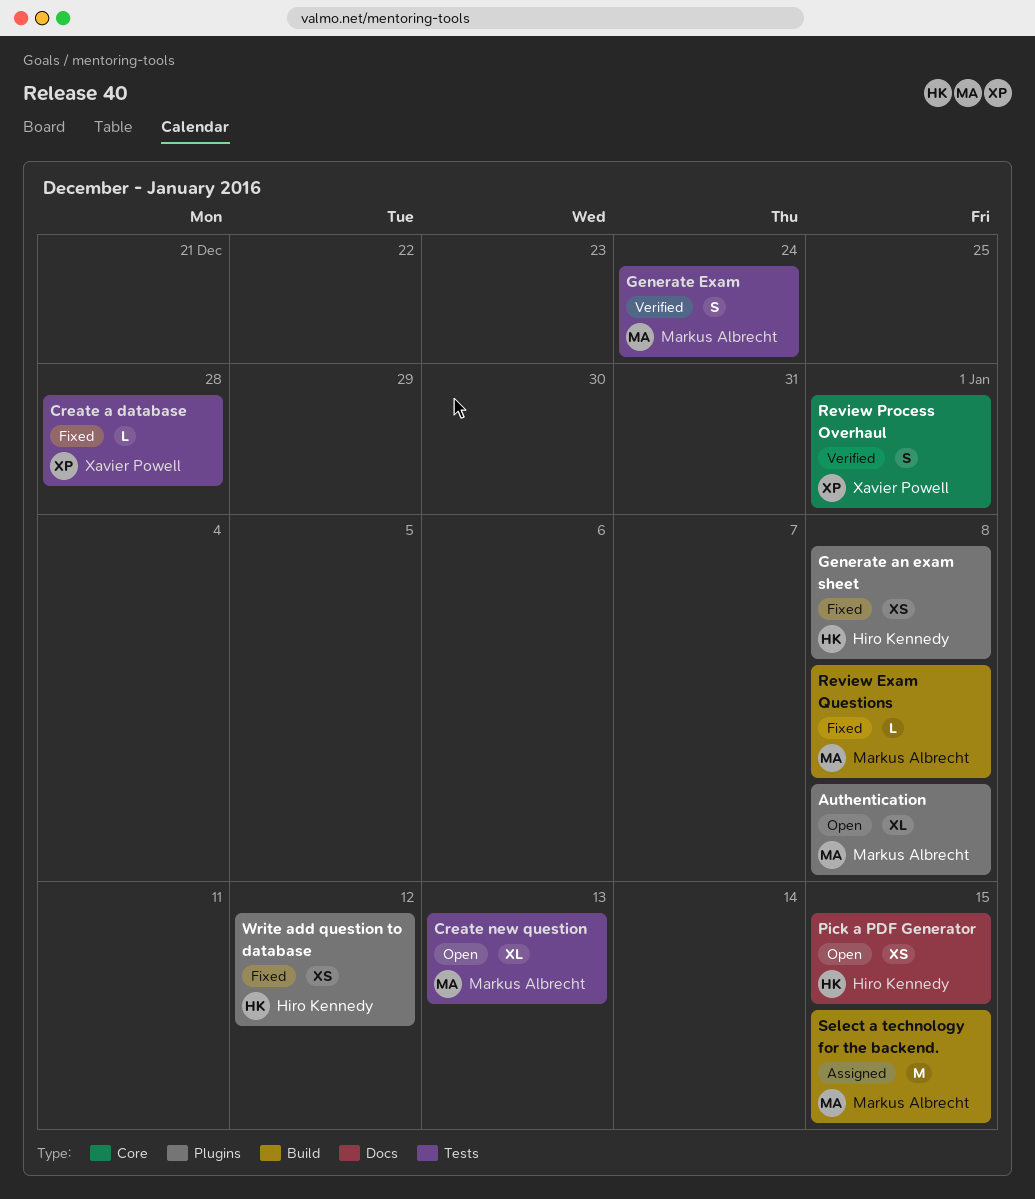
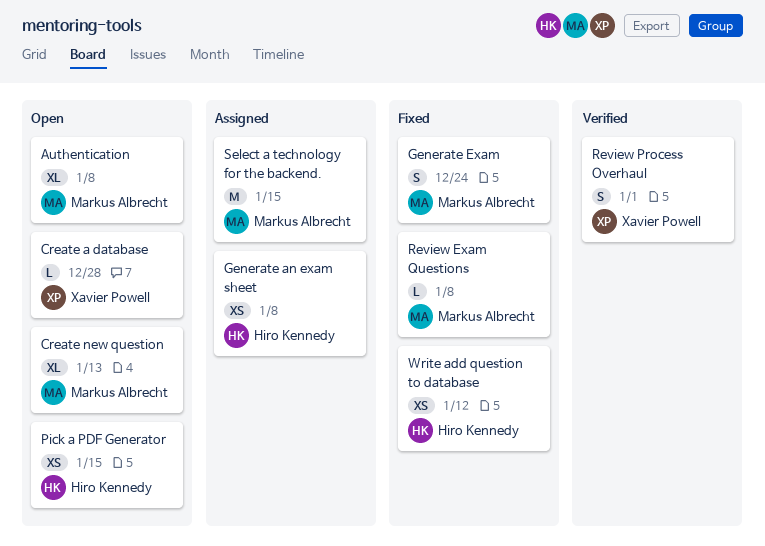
Create a database, status: Fixed -> Open
Generate an exam sheet, status: Fixed -> Assigned
Generate Exam, status: Verified -> Fixed

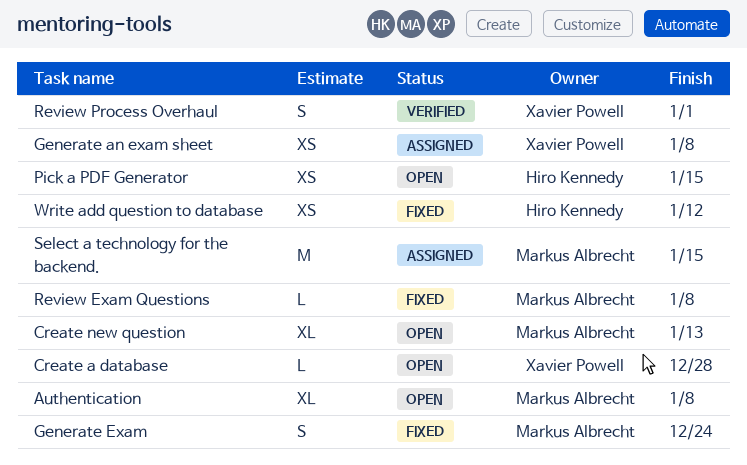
Generate an exam sheet, owner: Hiro Kennedy -> Xavier Powell

